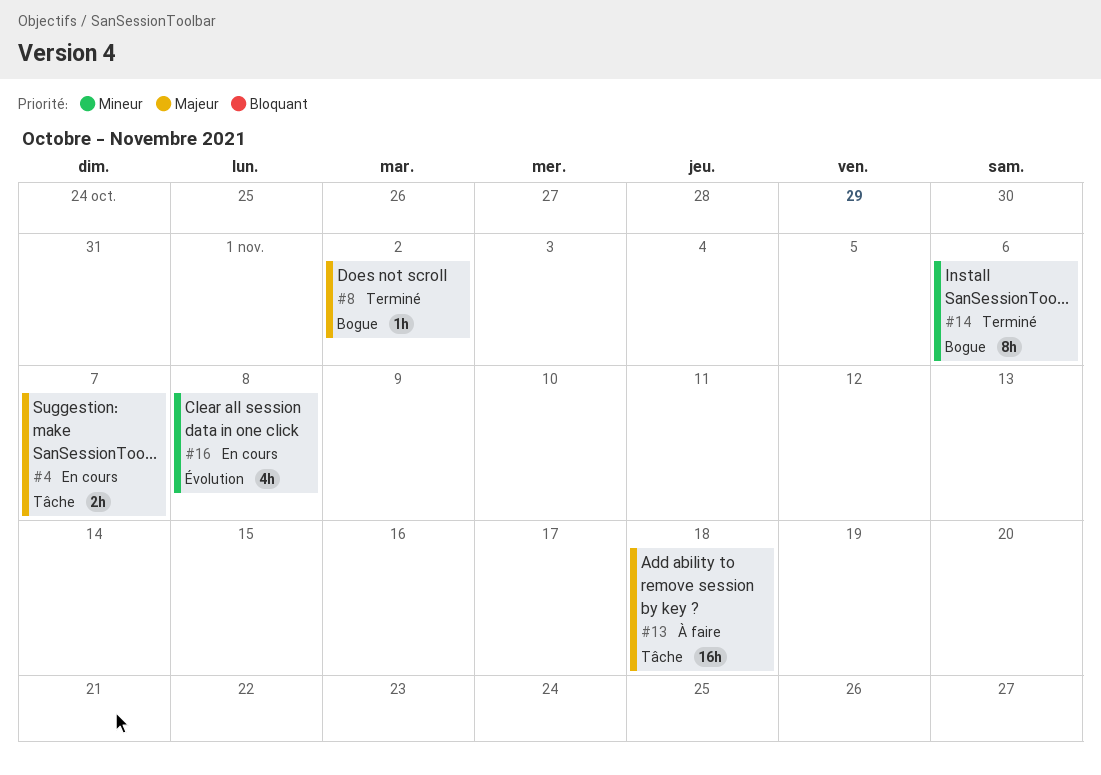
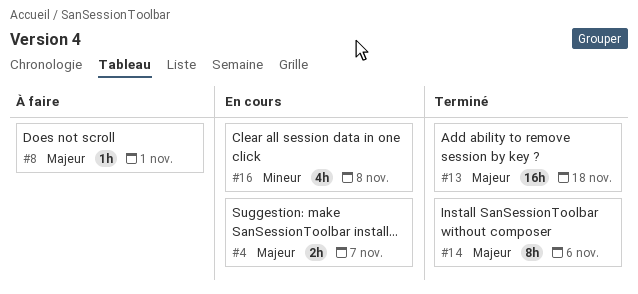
#8, status: Terminé -> À faire
#8, due: Nov 2 -> Nov 1
#13, status: À faire -> Terminé
#14, priority: Mineur -> Majeur

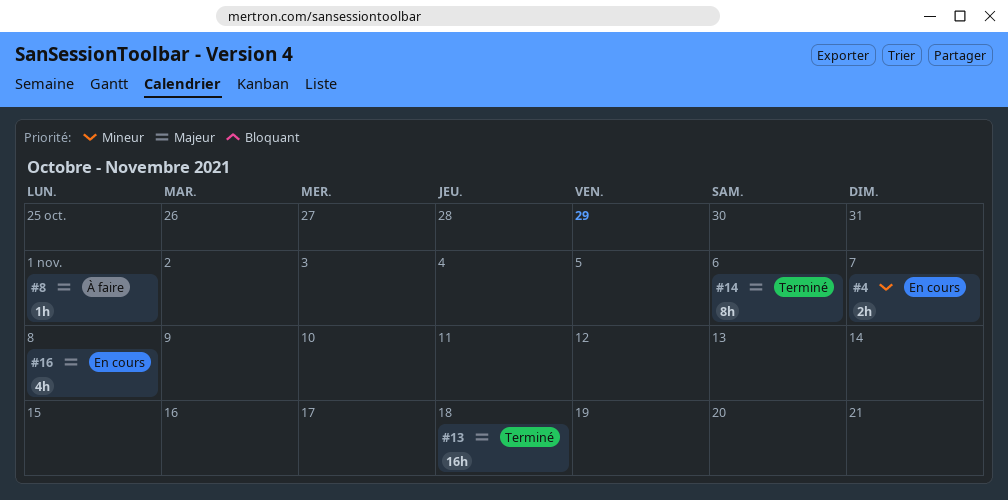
#4, priority: Majeur -> Mineur
#16, priority: Mineur -> Majeur

